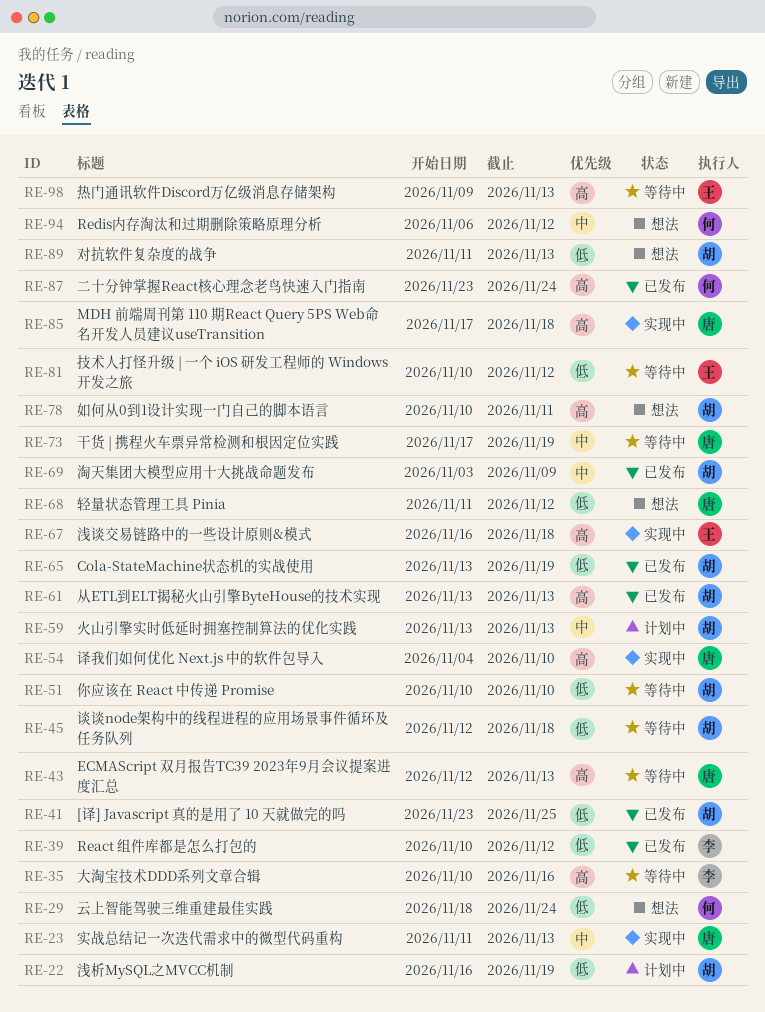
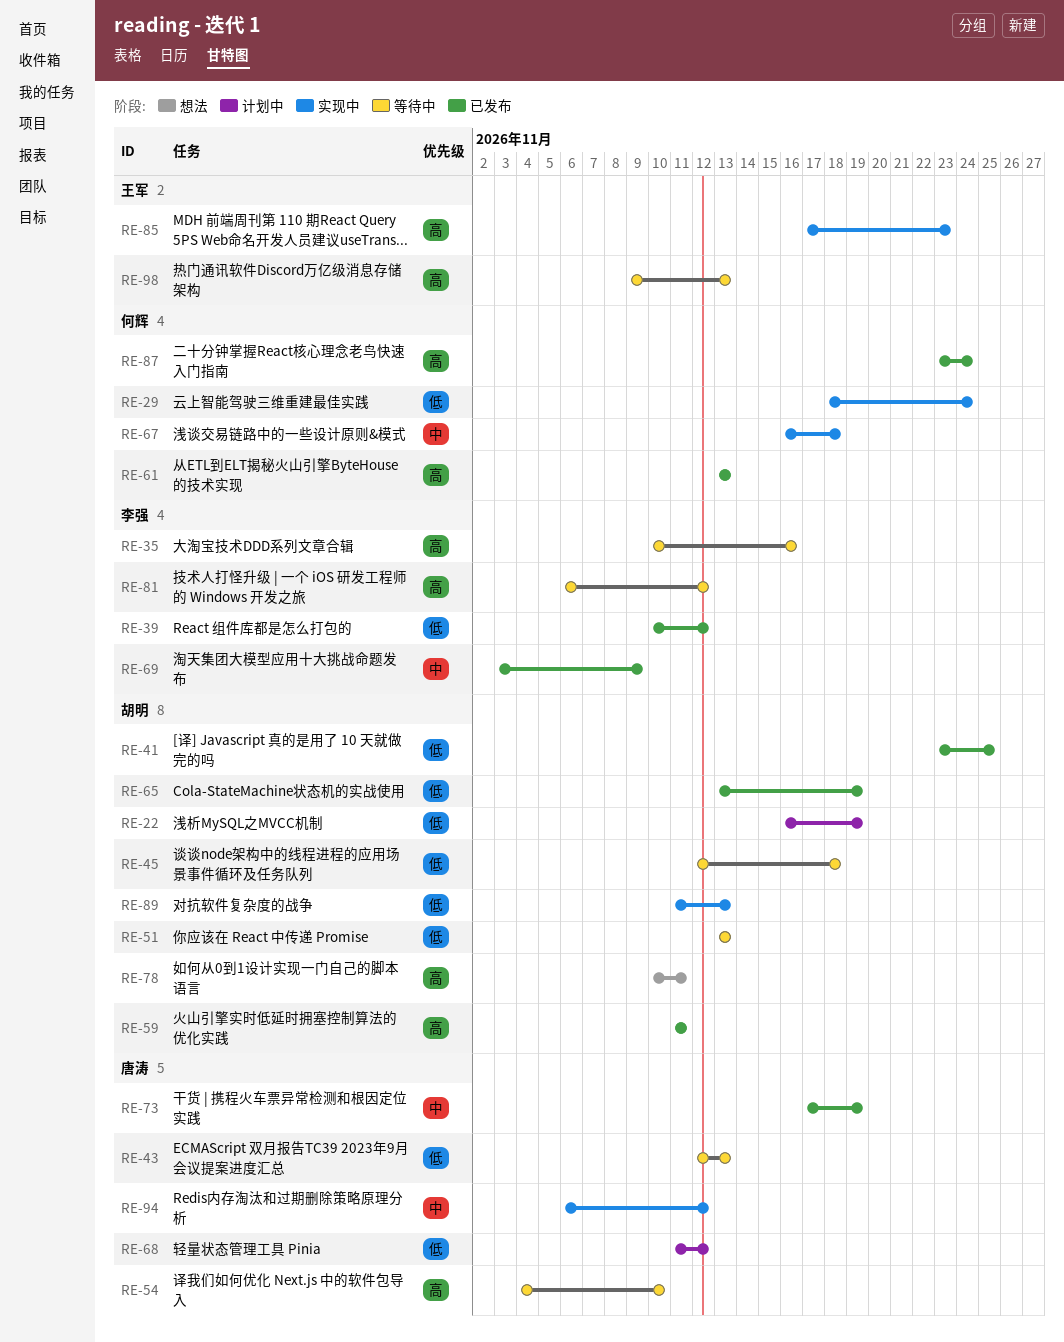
RE-23: present -> none
RE-29, status: 想法 -> 实现中
RE-43, priority: 高 -> 低
RE-51, start: Nov 10 -> Nov 13
RE-51, due: Nov 10 -> Nov 13
RE-54, status: 实现中 -> 等待中
RE-59, status: 计划中 -> 已发布
RE-59, priority: 中 -> 高
RE-59, start: Nov 13 -> Nov 11
RE-59, due: Nov 13 -> Nov 11
RE-61, owner: 胡明 -> 何辉
RE-67, owner: 王军 -> 何辉
RE-67, priority: 高 -> 中
RE-68, status: 想法 -> 计划中
RE-69, owner: 胡明 -> 李强
RE-73, status: 等待中 -> 已发布
RE-81, owner: 王军 -> 李强
RE-81, priority: 低 -> 高
RE-81, start: Nov 10 -> Nov 6
RE-85, owner: 唐涛 -> 王军
RE-85, due: Nov 18 -> Nov 23
RE-89, status: 想法 -> 实现中
RE-94, status: 想法 -> 实现中
RE-94, owner: 何辉 -> 唐涛

